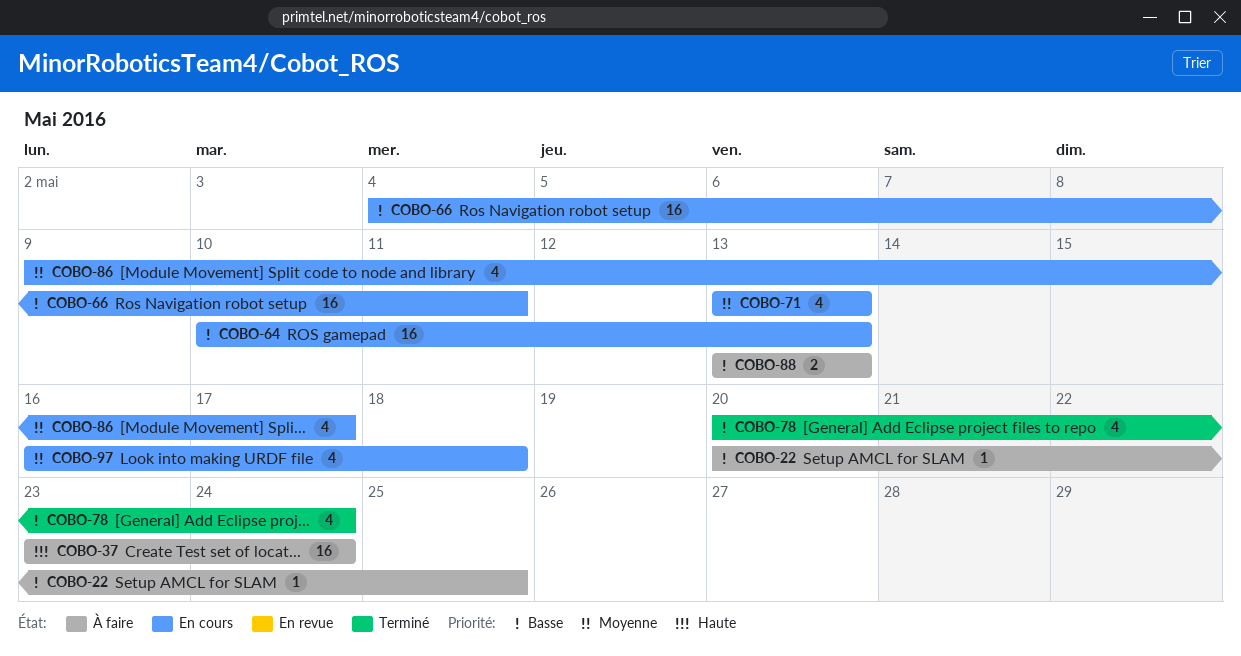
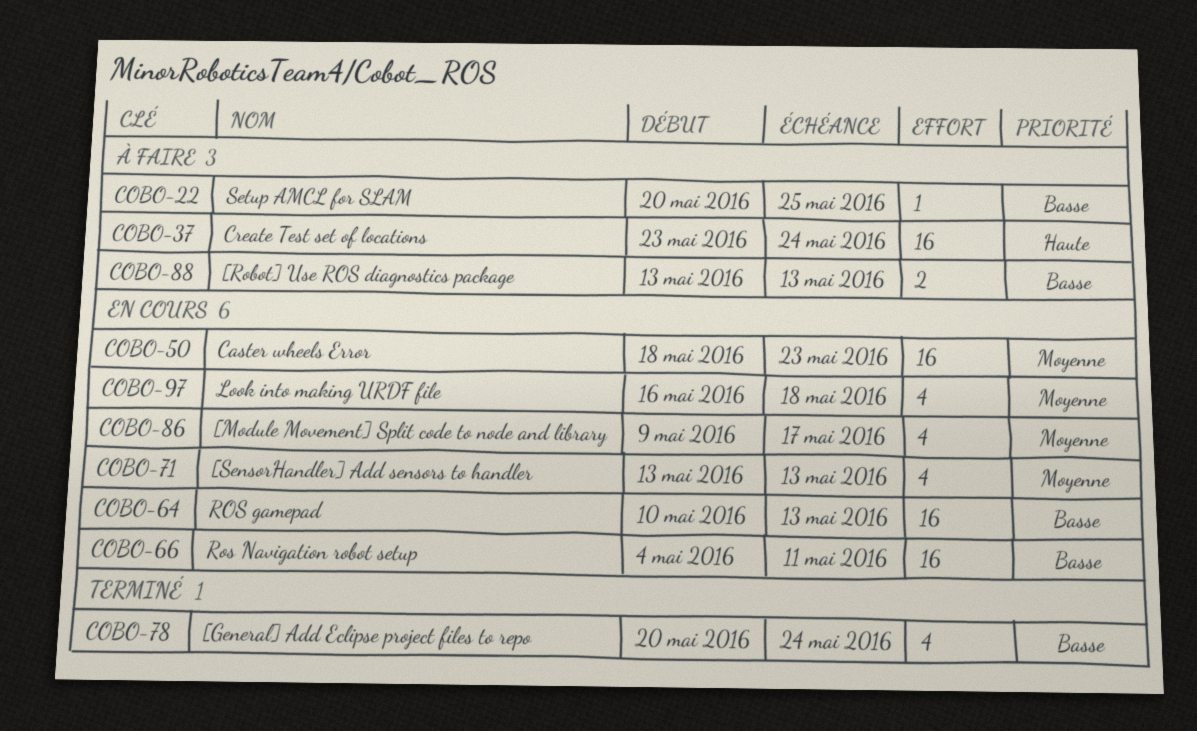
COBO-50: none -> present

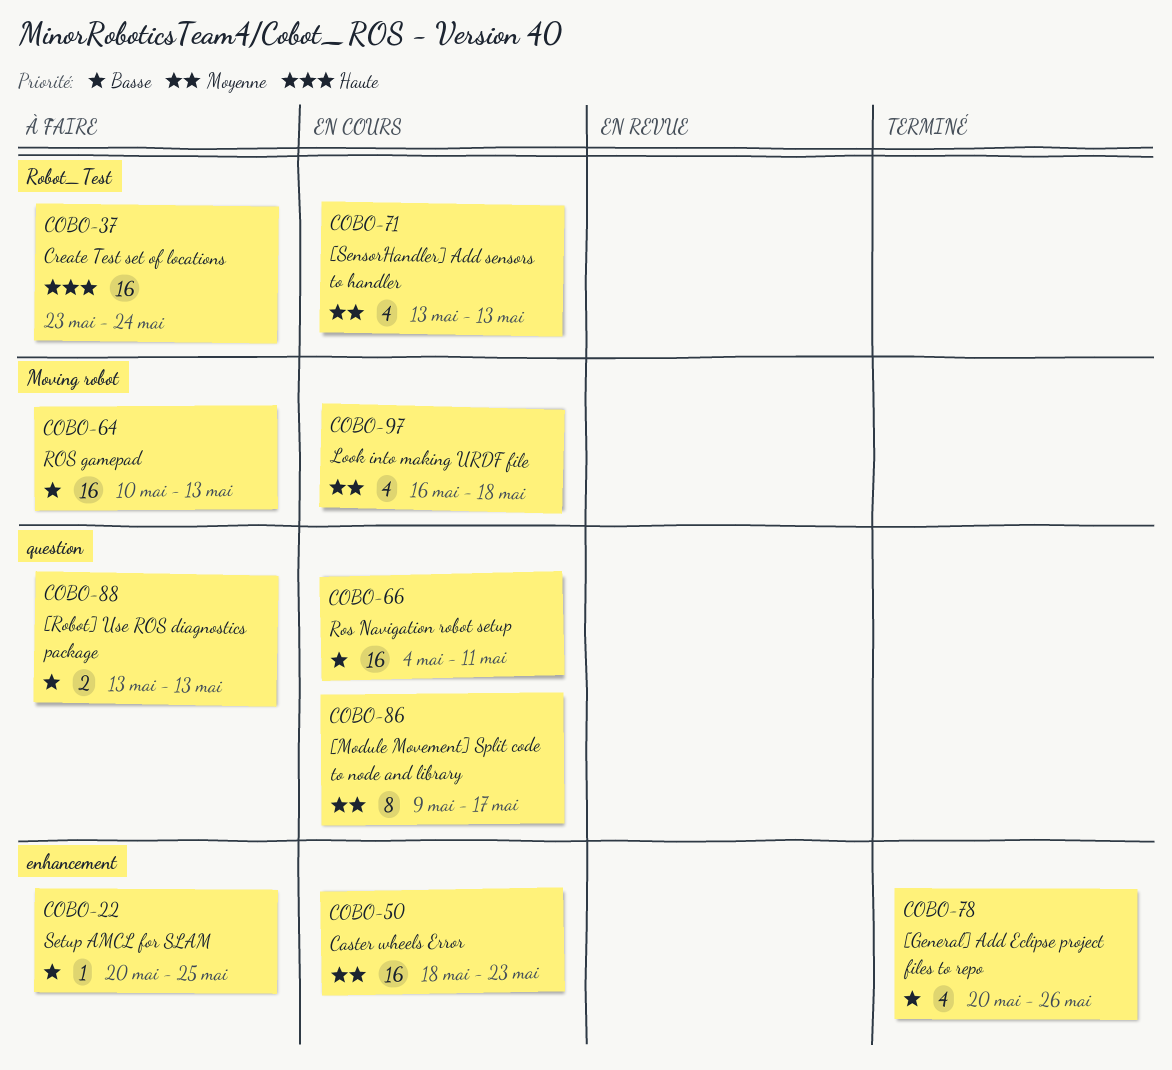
COBO-64, status: En cours -> À faire
COBO-78, due: May 24 -> May 26
COBO-86, estimate: 4 -> 8

